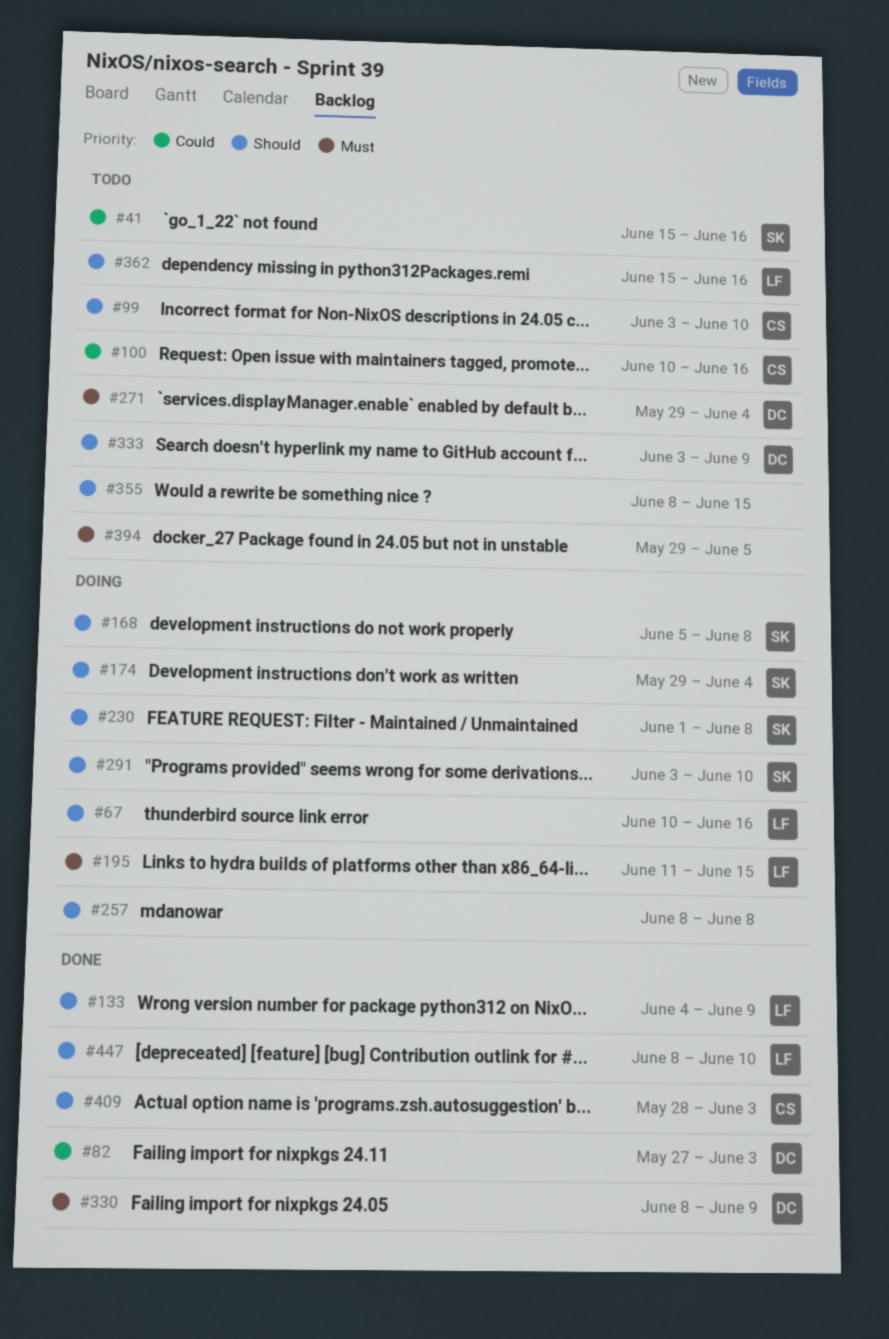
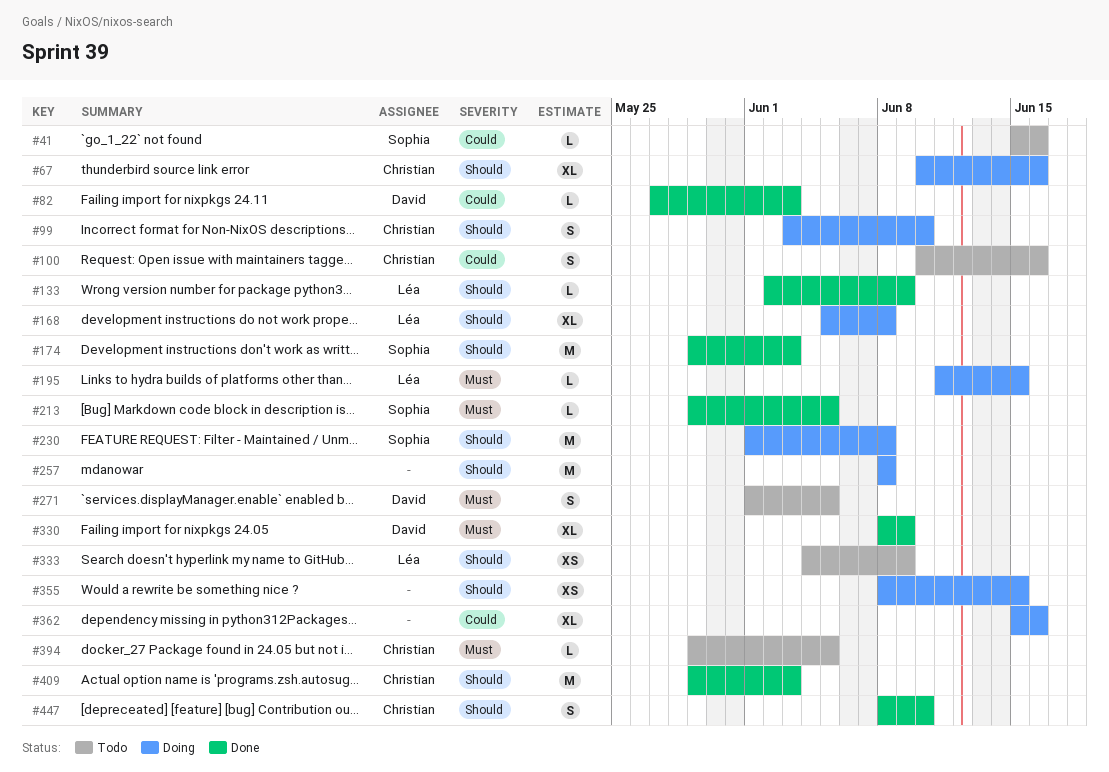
#67, owner: Léa -> Christian
#99, status: Todo -> Doing
#133, start: Jun 4 -> Jun 2
#168, owner: Sophia -> Léa
#174, status: Doing -> Done
#174, due: Jun 4 -> Jun 3
#213: none -> present
#271, start: May 29 -> Jun 1
#271, due: Jun 4 -> Jun 5
#291: present -> none
#333, owner: David -> Léa
#333, start: Jun 3 -> Jun 4
#355, status: Todo -> Doing
#362, status: Todo -> Doing
#362, owner: Léa -> none
#362, priority: Should -> Could
#394, owner: none -> Christian
#409, start: May 28 -> May 29
#447, owner: Léa -> Christian

